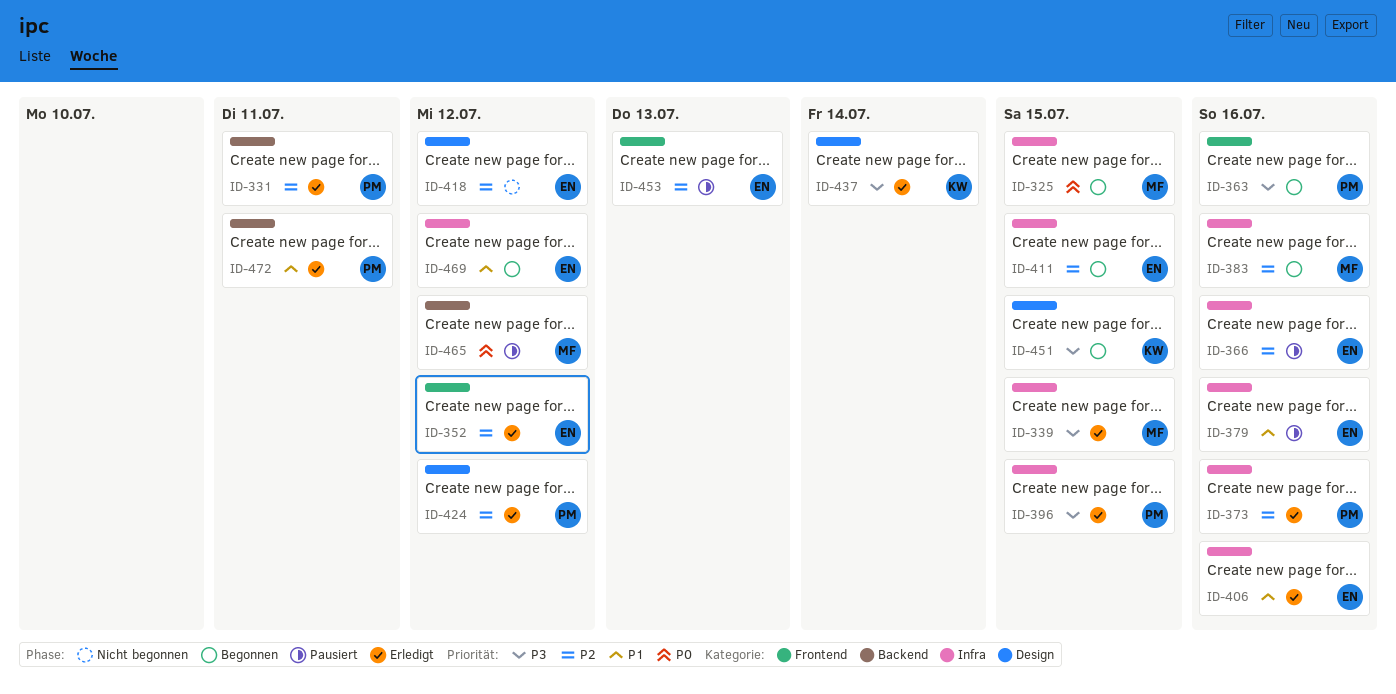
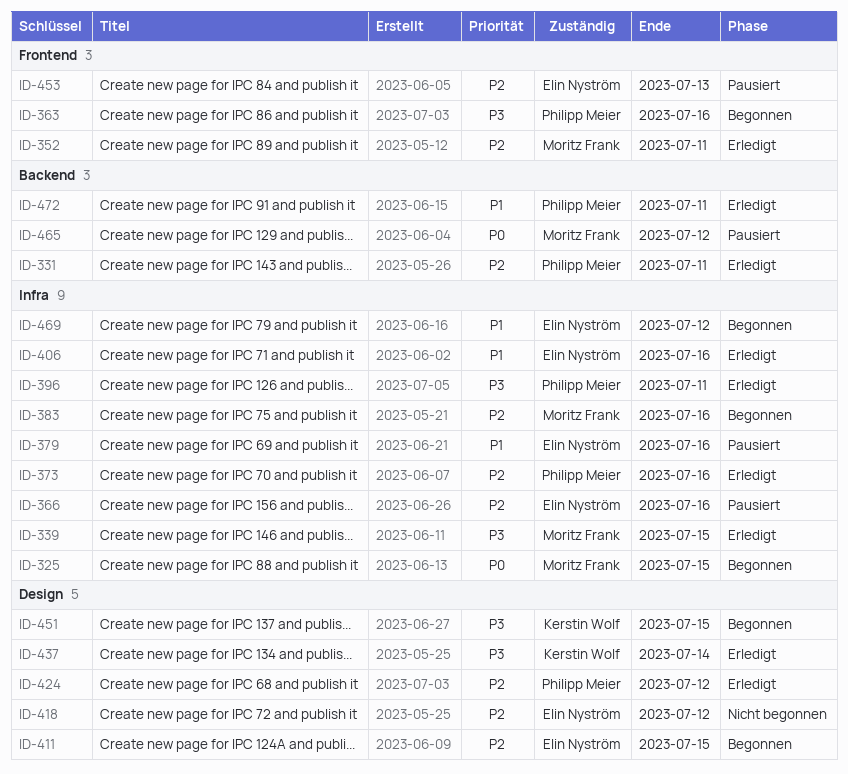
ID-352, owner: Elin Nyström -> Moritz Frank
ID-352, due: Jul 12 -> Jul 11
ID-396, due: Jul 15 -> Jul 11
ID-411, label: Infra -> Design

